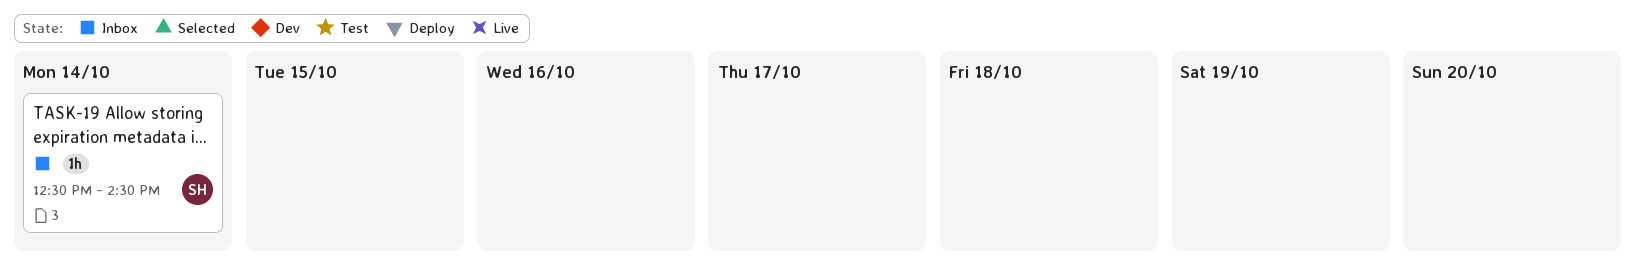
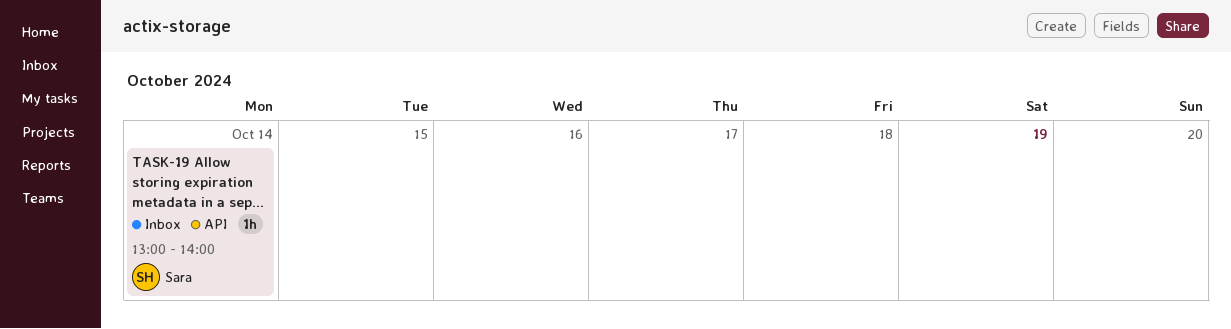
TASK-19, begins: 12:30 -> 13:00
TASK-19, ends: 14:30 -> 14:00

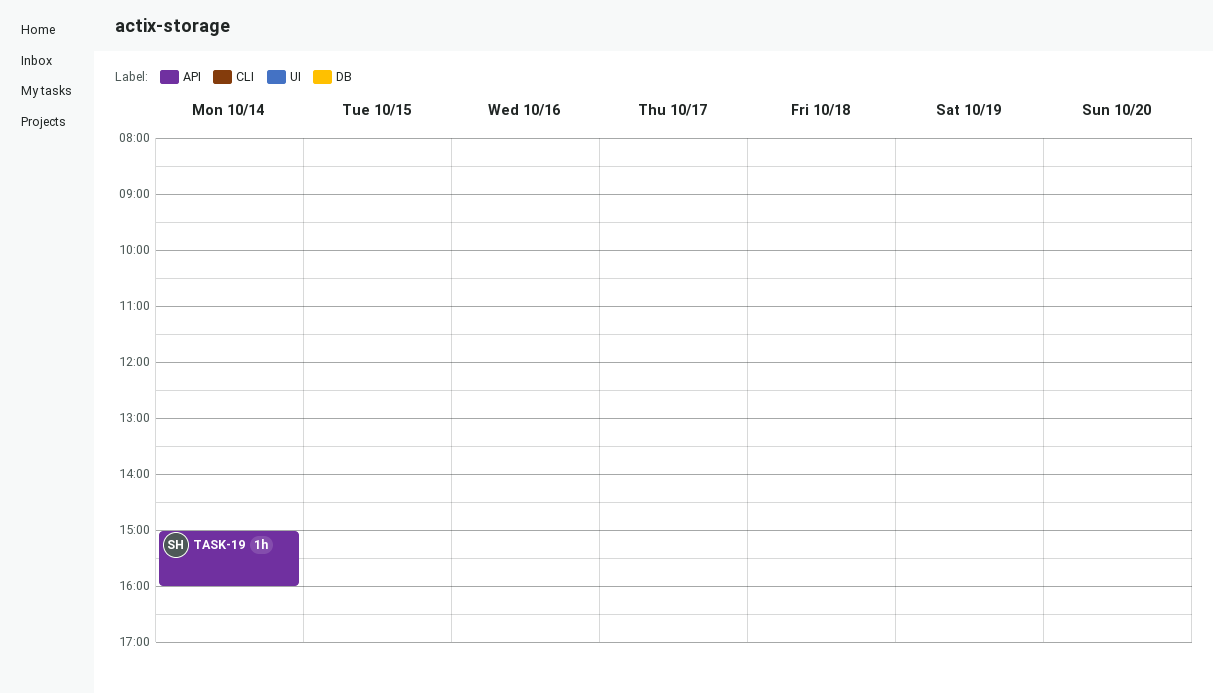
TASK-19, begins: 13:00 -> 15:00
TASK-19, ends: 14:00 -> 16:00

